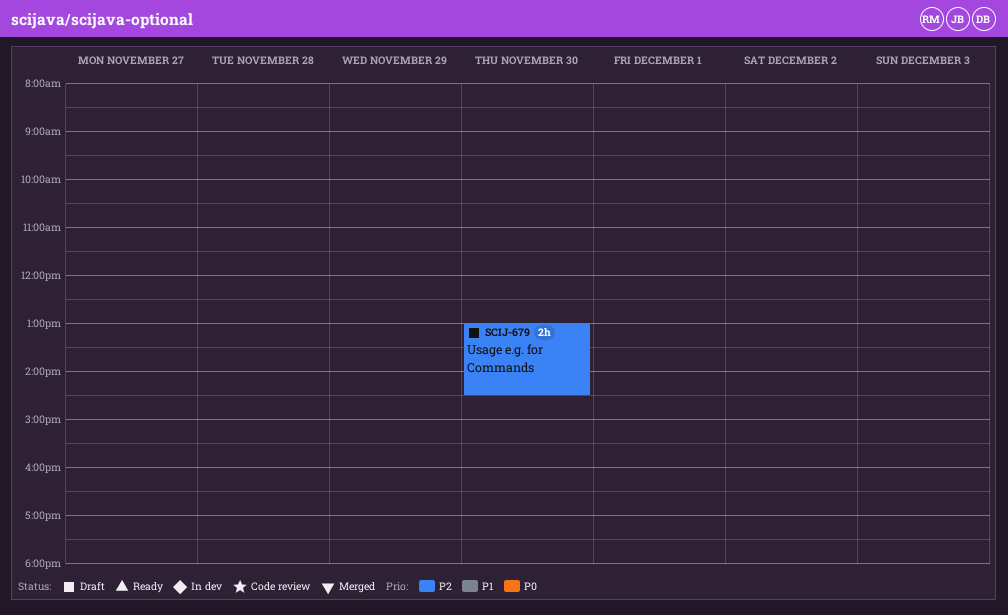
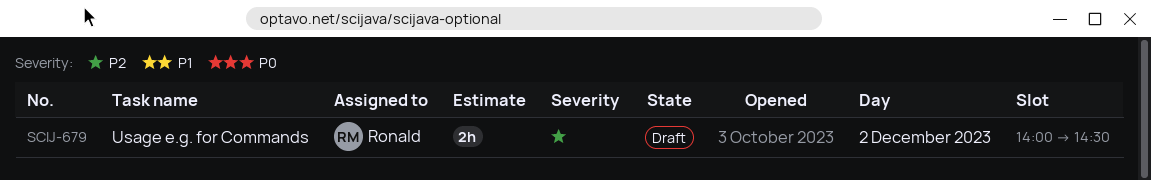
SCIJ-679, day: Nov 30 -> Dec 2
SCIJ-679, begins: 13:00 -> 14:00

